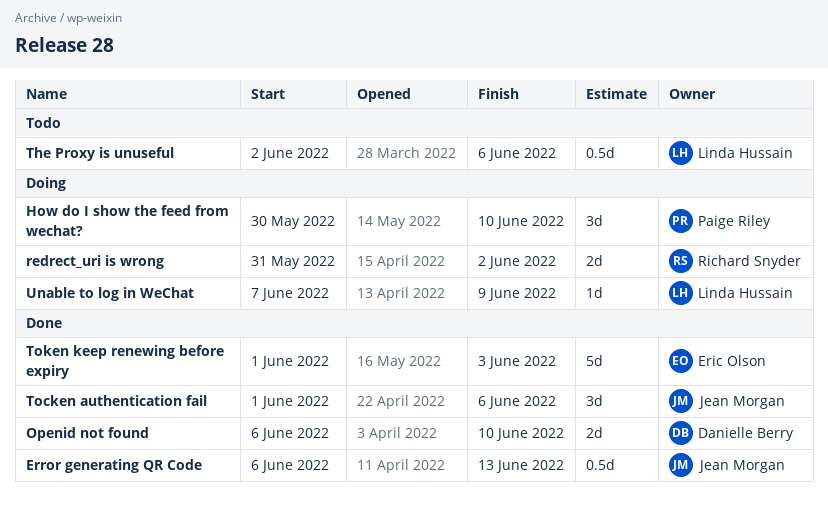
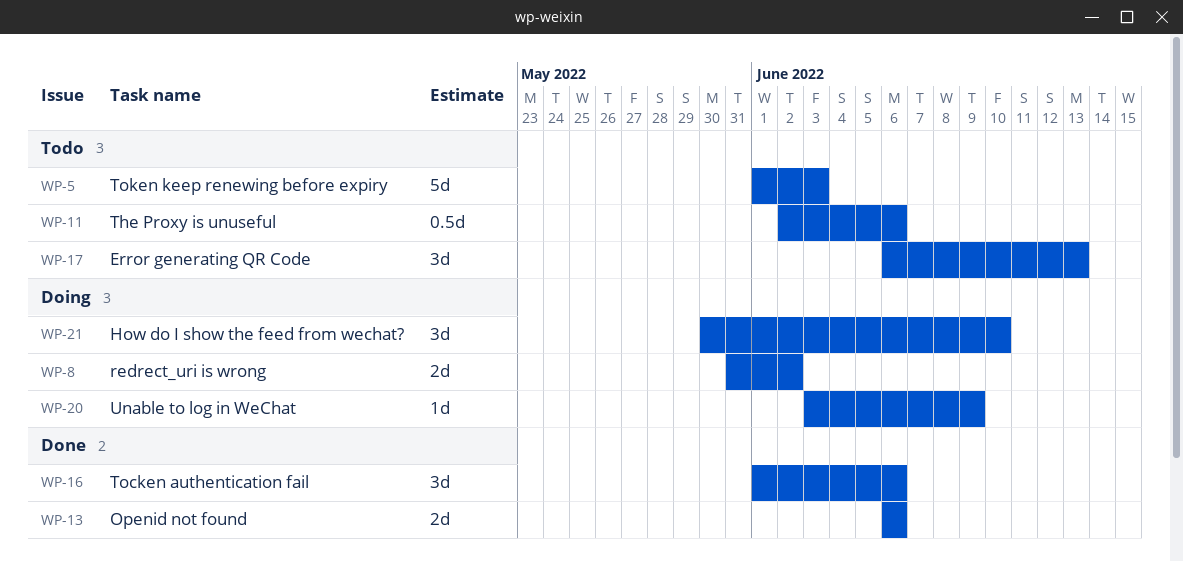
Error generating QR Code, status: Done -> Todo
Error generating QR Code, estimate: 0.5d -> 3d
Openid not found, due: Jun 10 -> Jun 6
Token keep renewing before expiry, status: Done -> Todo
Unable to log in WeChat, start: Jun 7 -> Jun 3

